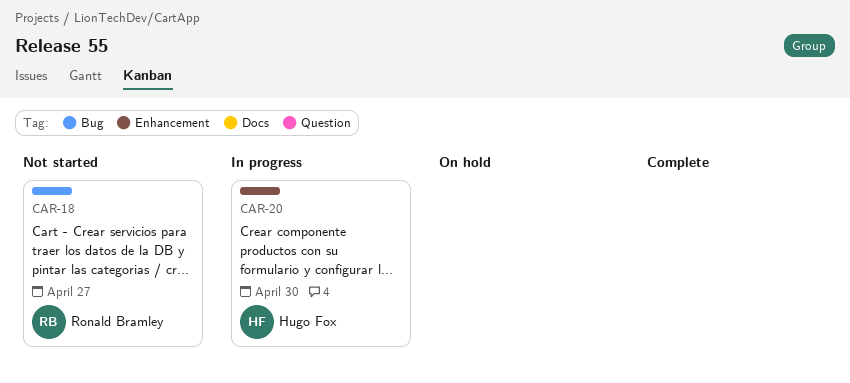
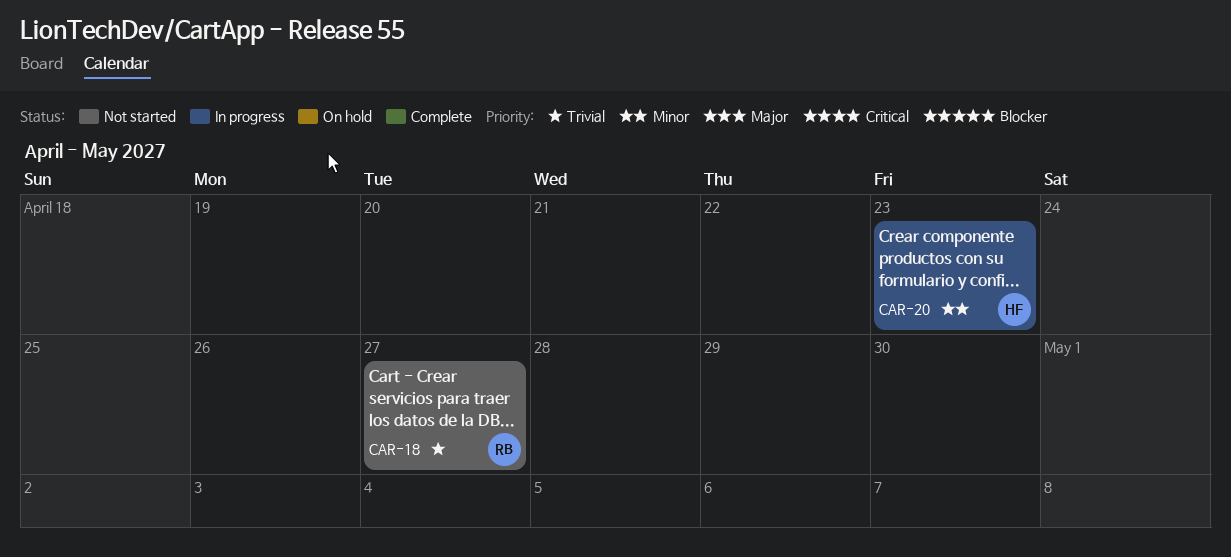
CAR-20, due: Apr 30 -> Apr 23

